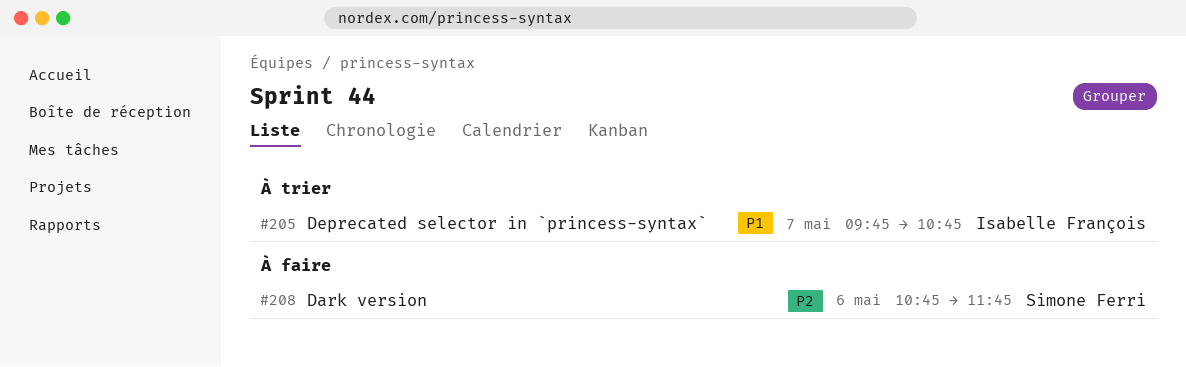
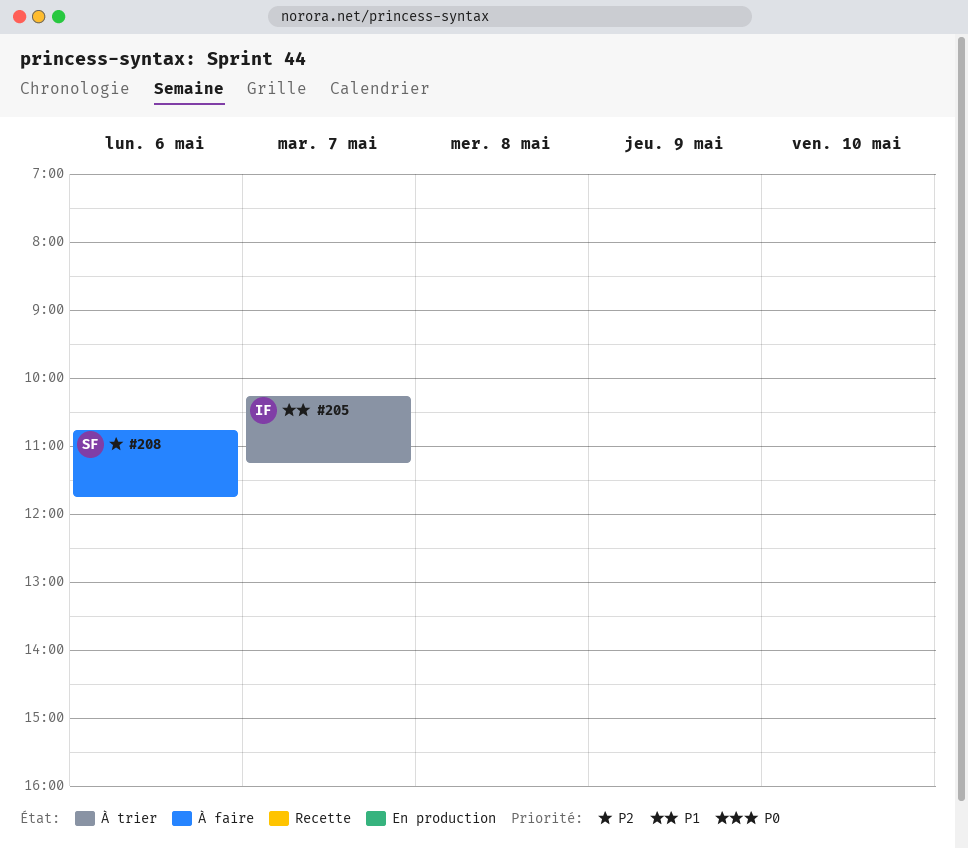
#205, begins: 09:45 -> 10:15
#205, ends: 10:45 -> 11:15

